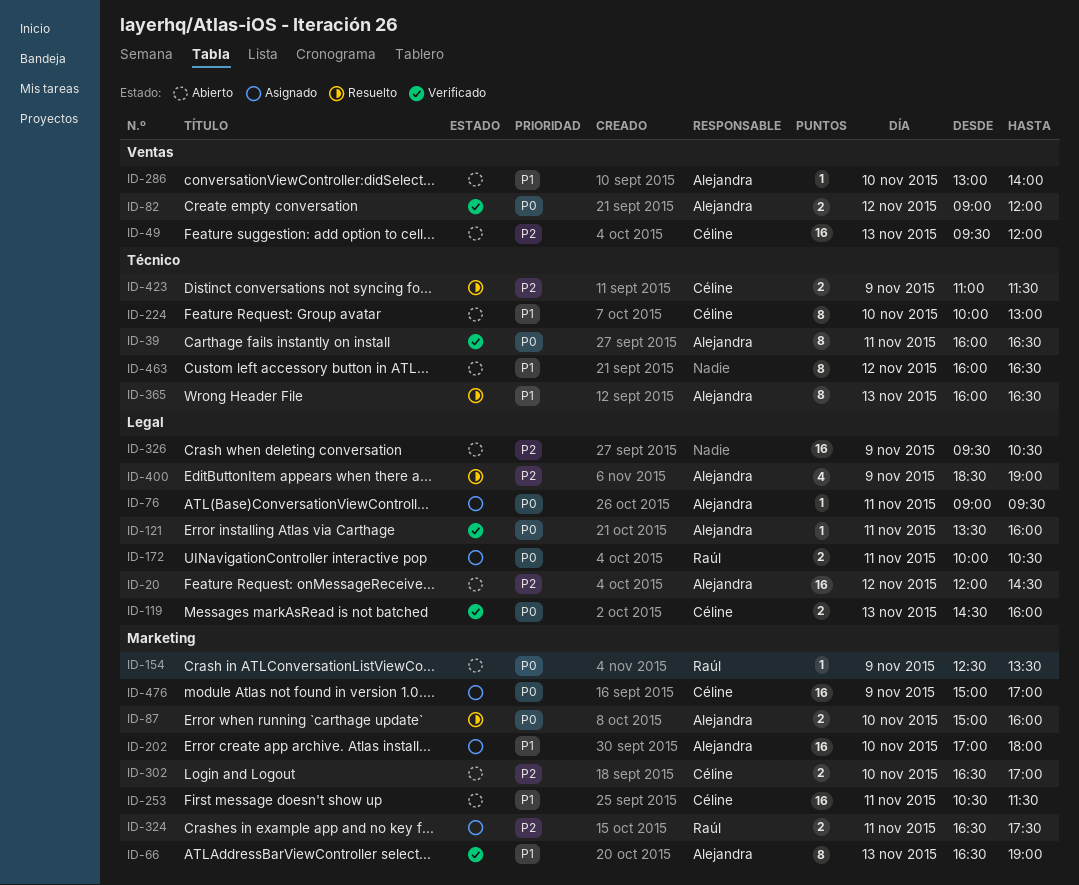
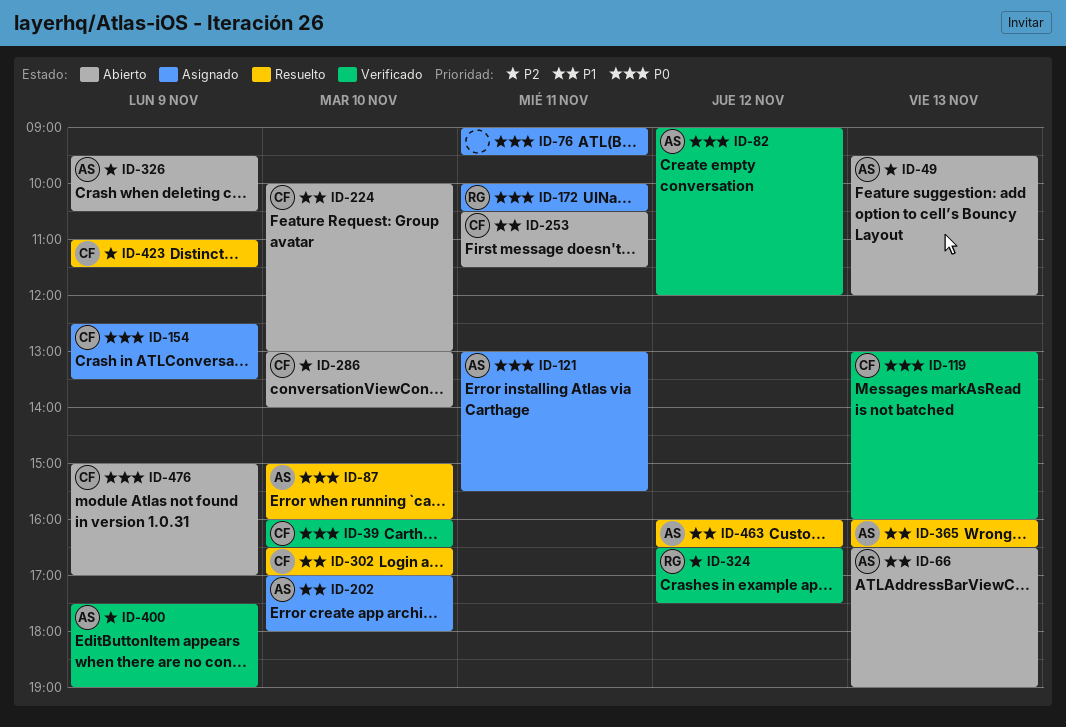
ID-20: present -> none
ID-39, owner: Alejandra -> Céline
ID-39, day: Nov 11 -> Nov 10
ID-49, owner: Céline -> Alejandra
ID-66, status: Verificado -> Abierto
ID-76, owner: Alejandra -> none
ID-119, begins: 14:30 -> 13:00
ID-121, status: Verificado -> Asignado
ID-121, begins: 13:30 -> 13:00
ID-121, ends: 16:00 -> 15:30
ID-154, status: Abierto -> Asignado
ID-154, owner: Raúl -> Céline
ID-286, owner: Alejandra -> Céline
ID-286, priority: P1 -> P2
ID-302, status: Abierto -> Resuelto
ID-302, priority: P2 -> P1
ID-324, status: Asignado -> Verificado
ID-324, day: Nov 11 -> Nov 12
ID-326, owner: none -> Alejandra
ID-400, status: Resuelto -> Verificado
ID-400, begins: 18:30 -> 17:30
ID-463, status: Abierto -> Resuelto
ID-463, owner: none -> Alejandra
ID-476, status: Asignado -> Abierto

